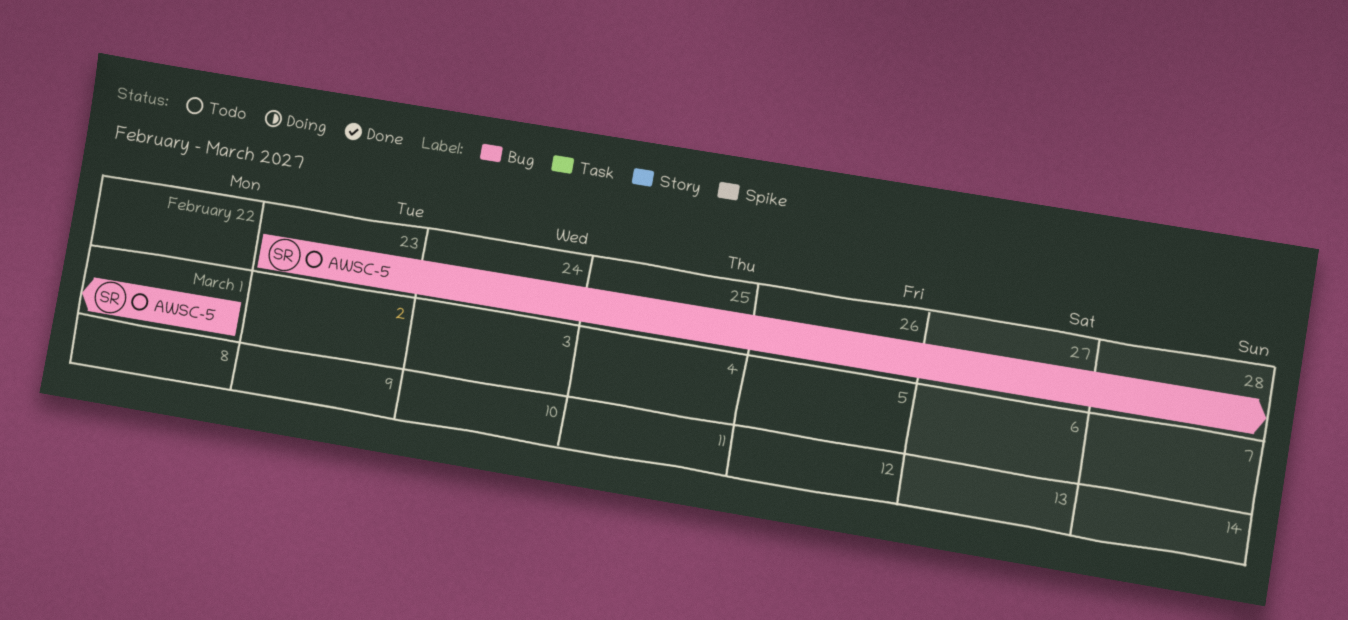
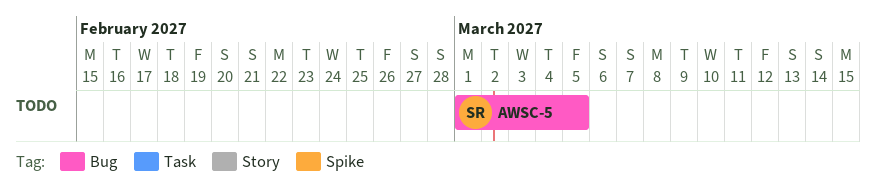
AWSC-5, start: Feb 23 -> Mar 1
AWSC-5, due: Mar 1 -> Mar 5

